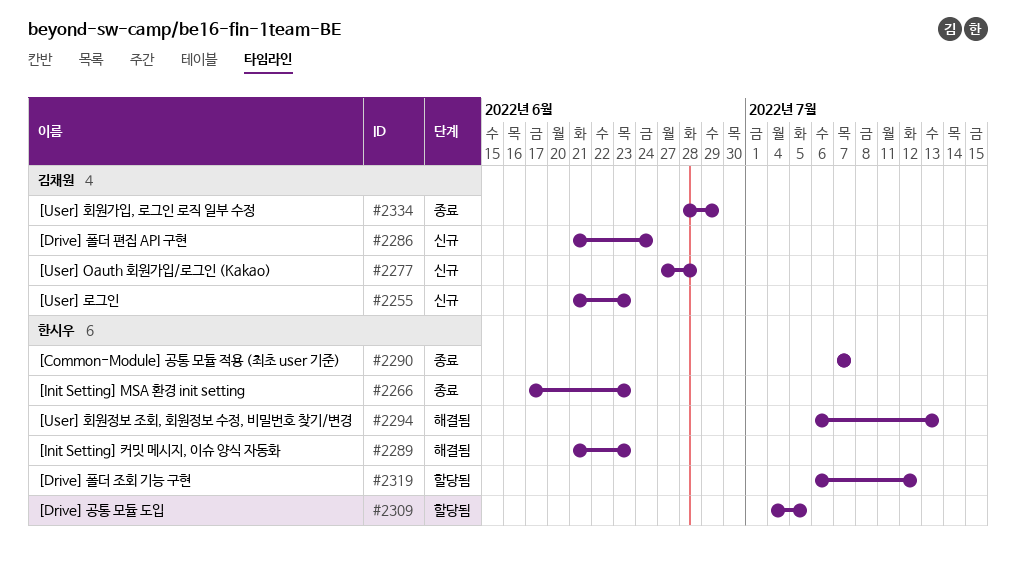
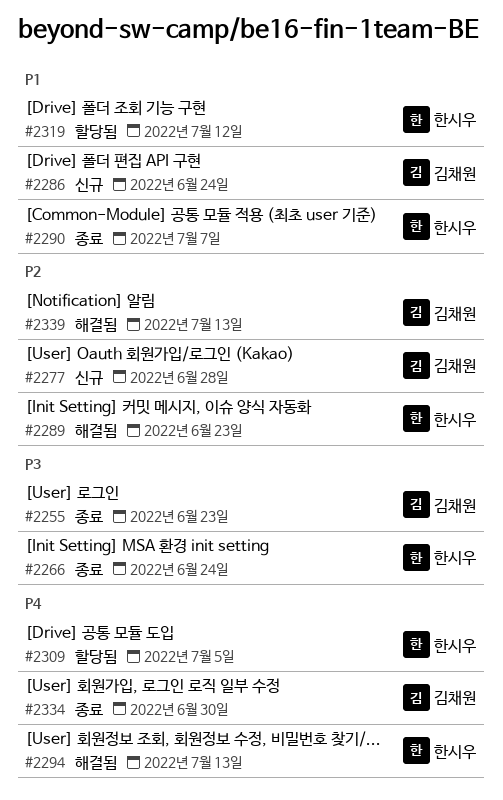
#2255, status: 신규 -> 종료
#2266, due: Jun 23 -> Jun 24
#2334, due: Jun 29 -> Jun 30
#2339: none -> present

